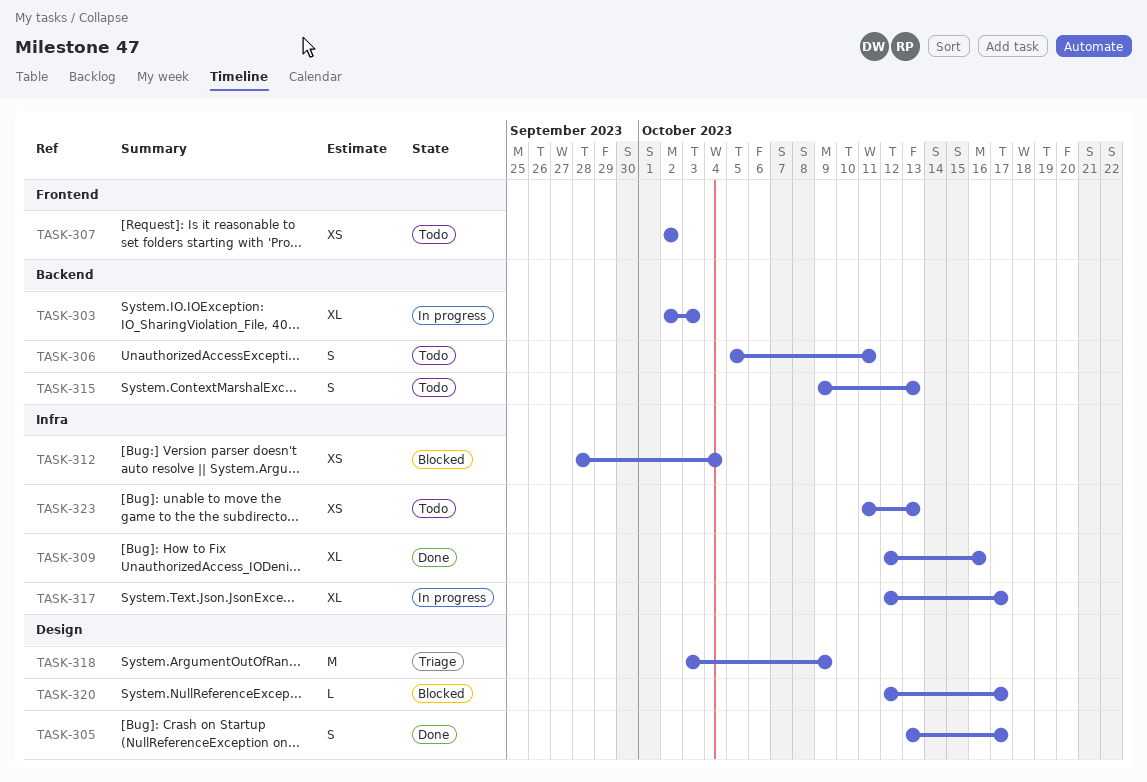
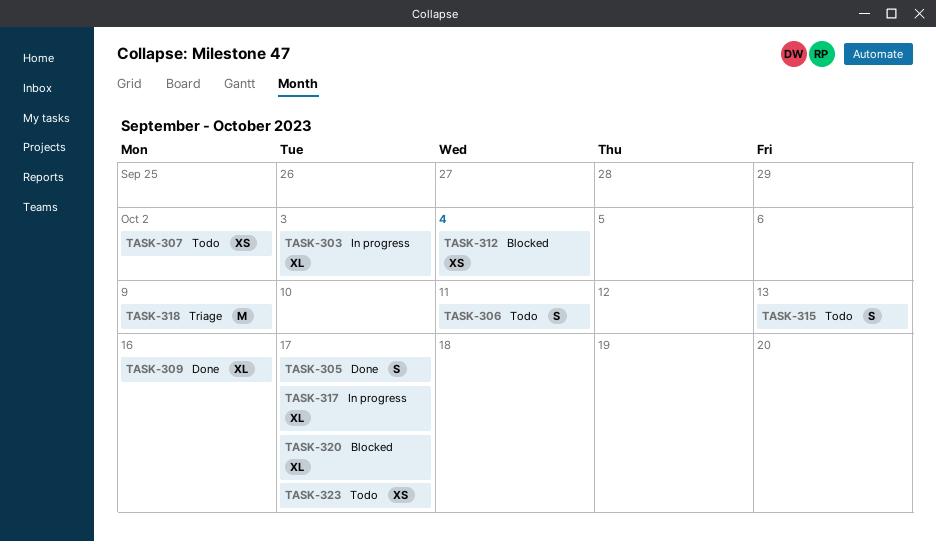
TASK-320, estimate: L -> XL
TASK-323, due: Oct 13 -> Oct 17

